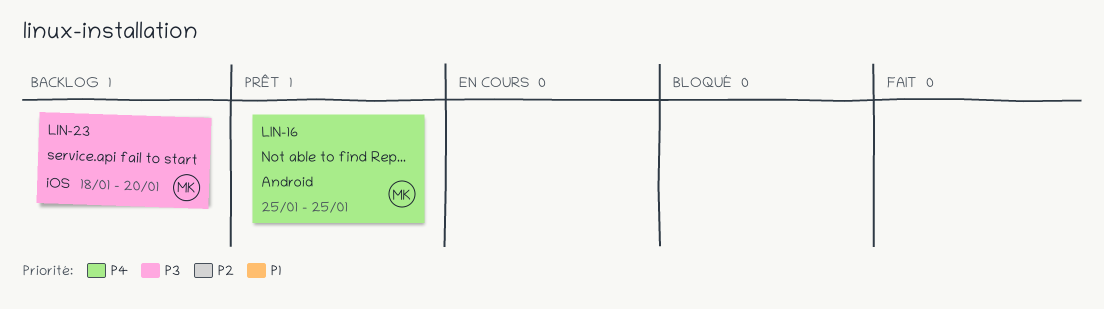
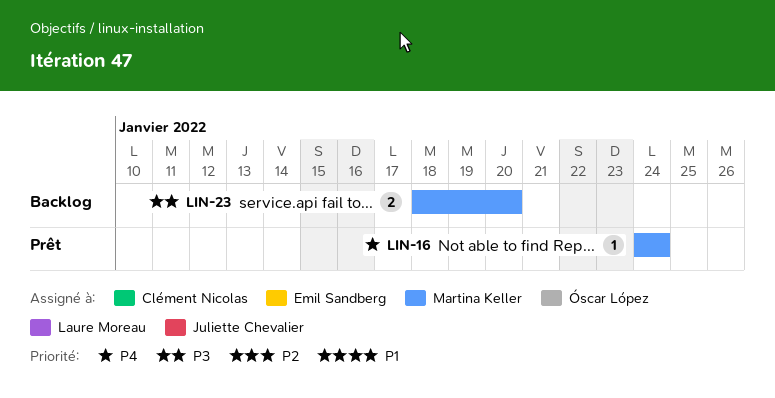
LIN-16, start: Jan 25 -> Jan 24
LIN-16, due: Jan 25 -> Jan 24

